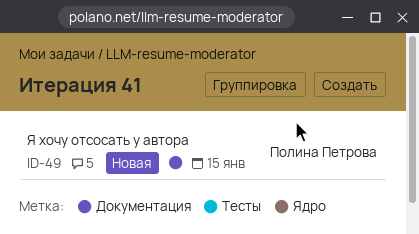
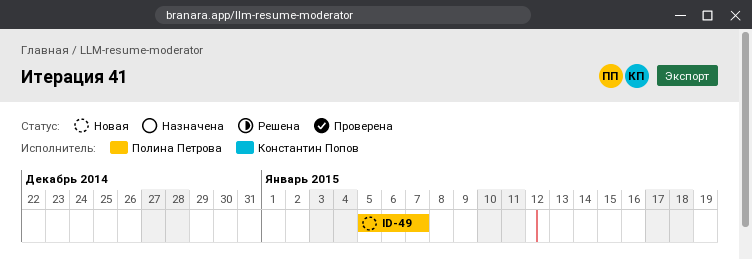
ID-49, due: Jan 15 -> Jan 7

